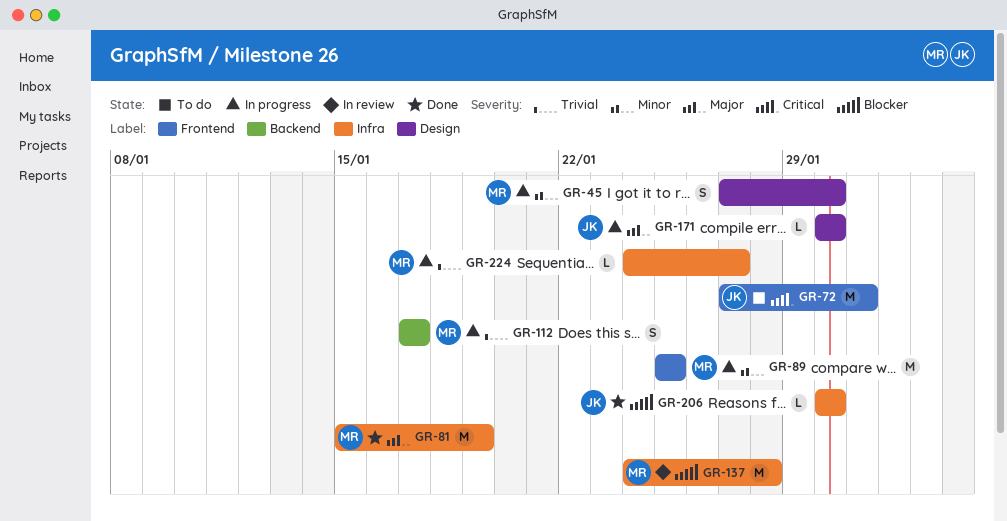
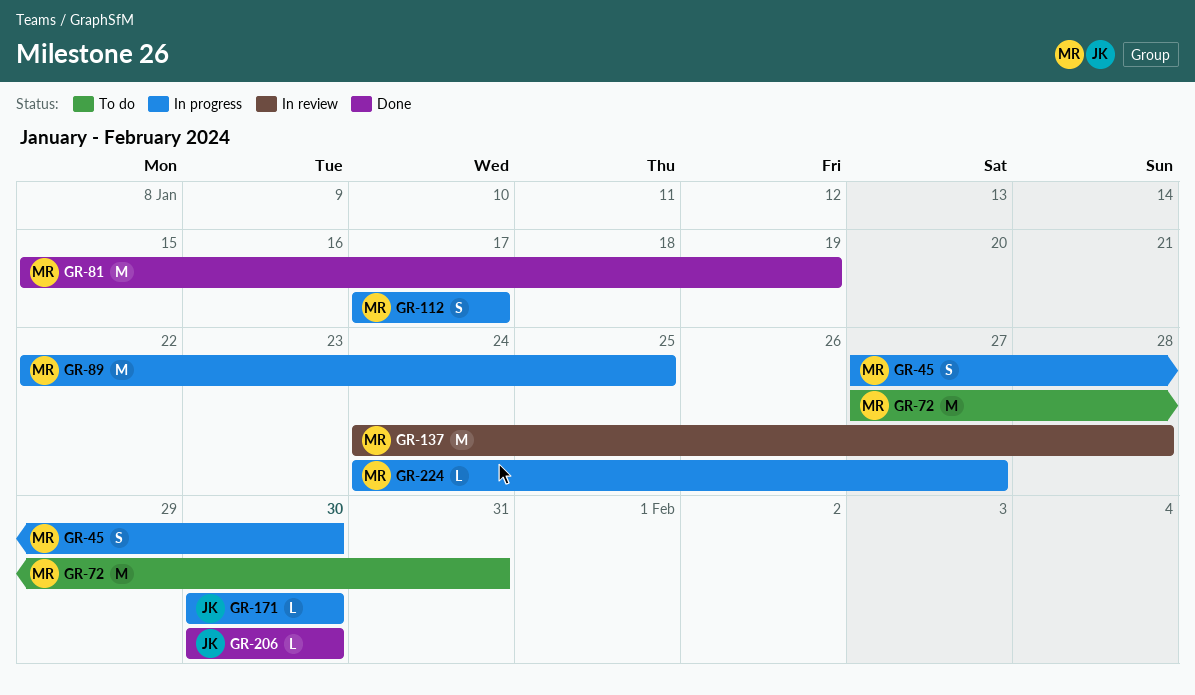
GR-72, owner: JK -> MR
GR-89, start: Jan 25 -> Jan 22

